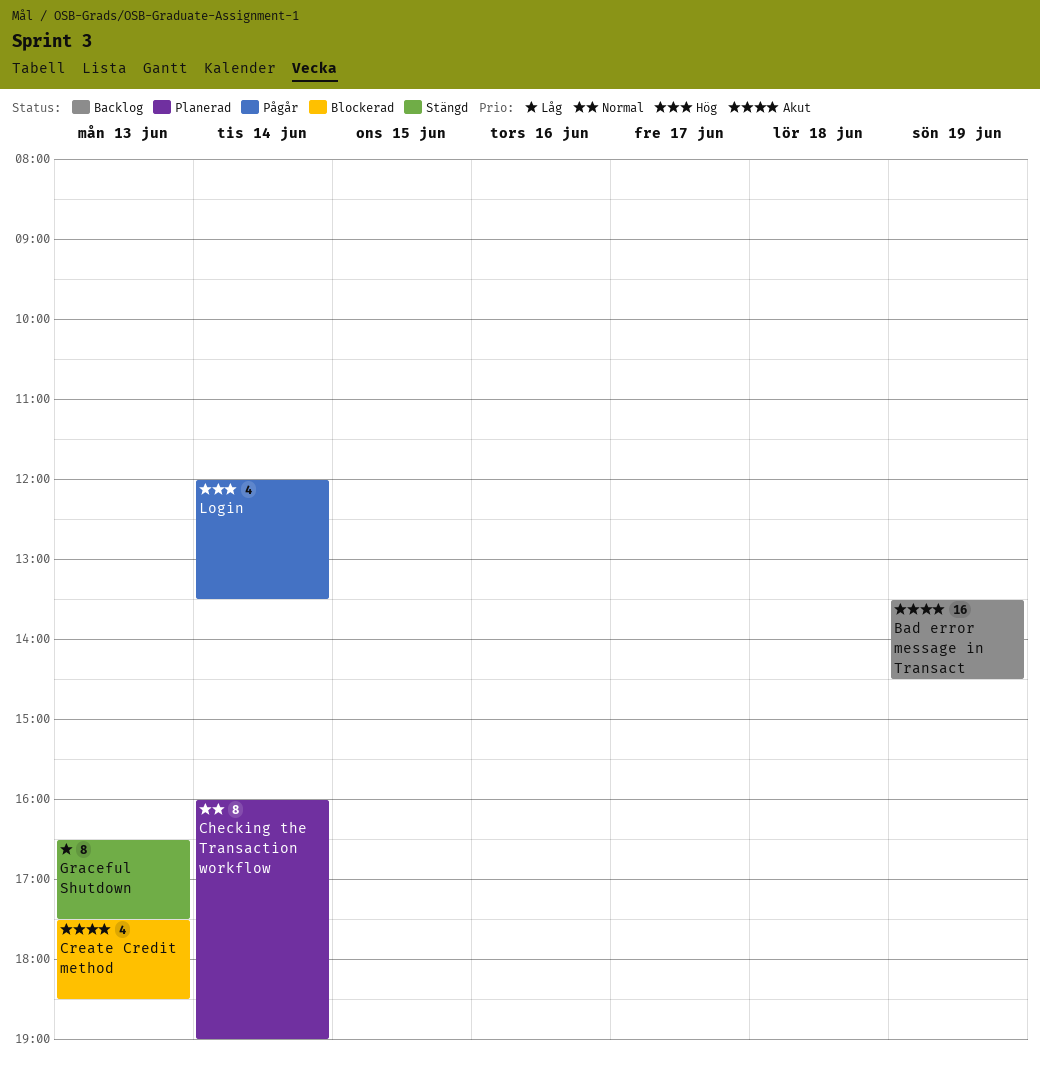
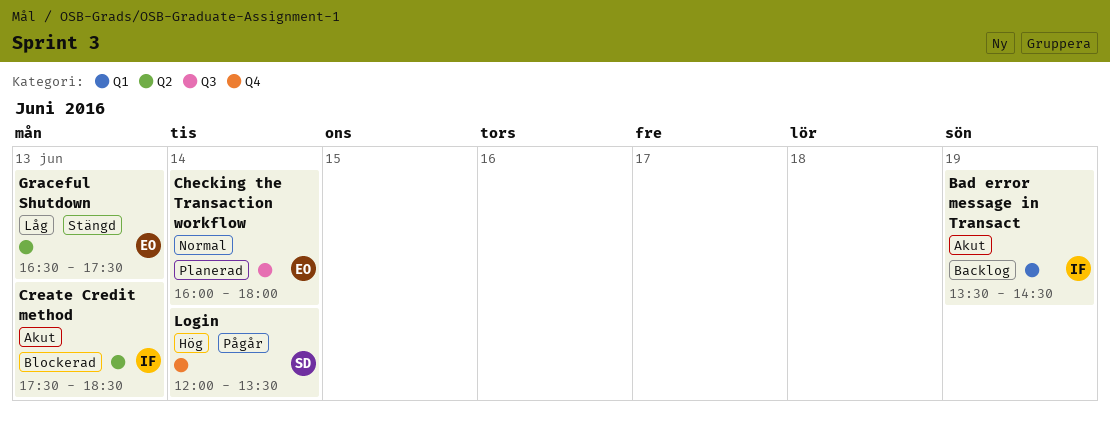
Checking the Transaction workflow, ends: 19:00 -> 18:00

